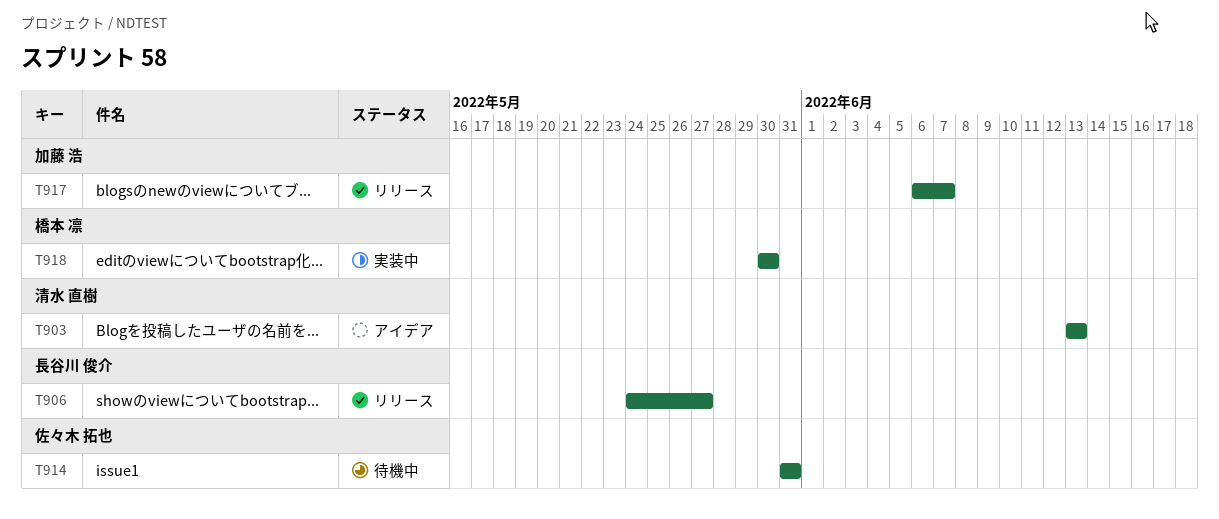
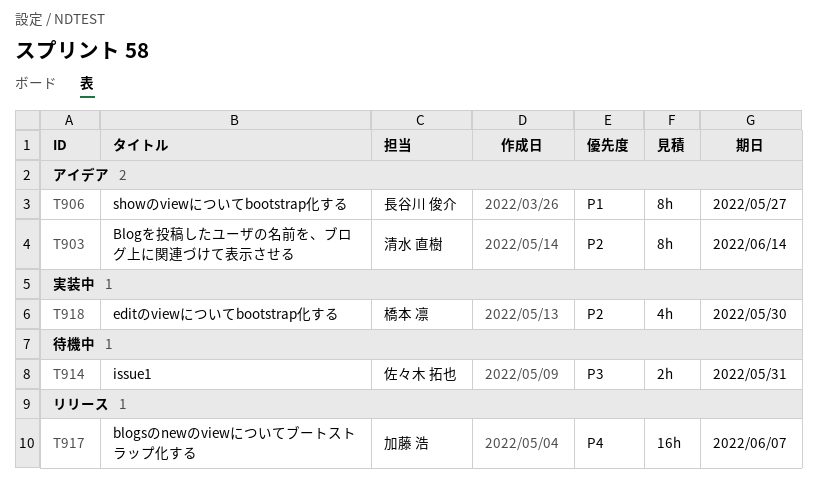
T903, due: Jun 13 -> Jun 14
T906, status: リリース -> アイデア

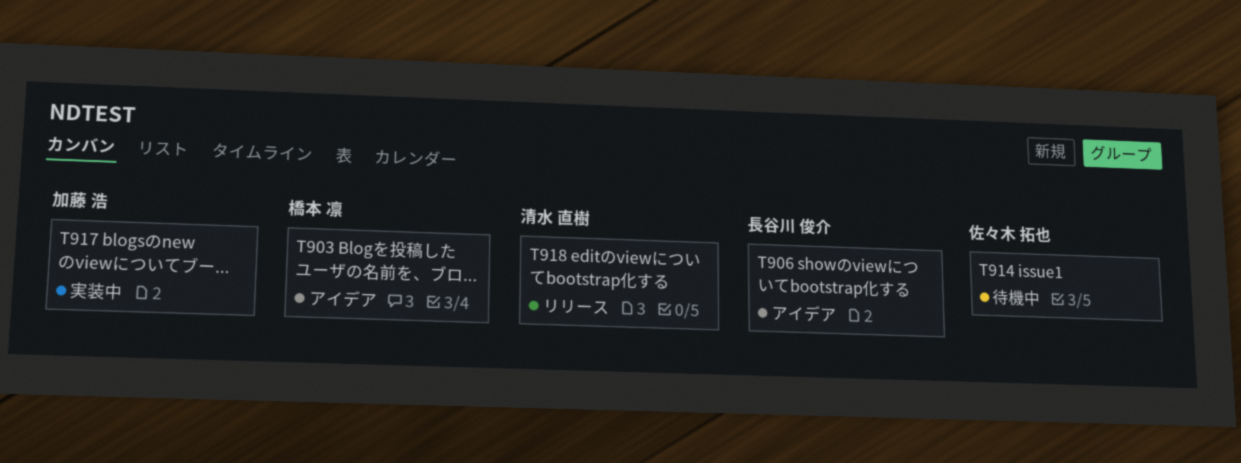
T903, owner: 清水 直樹 -> 橋本 凛
T917, status: リリース -> 実装中
T918, status: 実装中 -> リリース
T918, owner: 橋本 凛 -> 清水 直樹

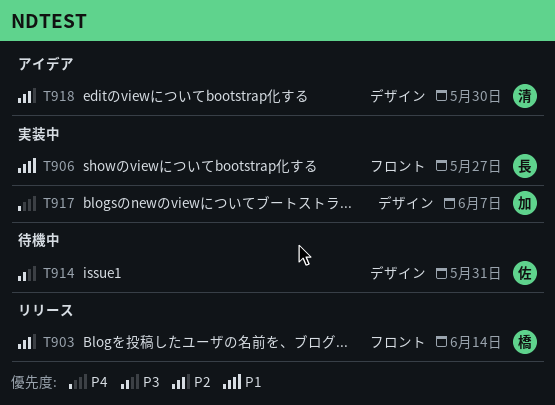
T903, status: アイデア -> リリース
T906, status: アイデア -> 実装中
T918, status: リリース -> アイデア

